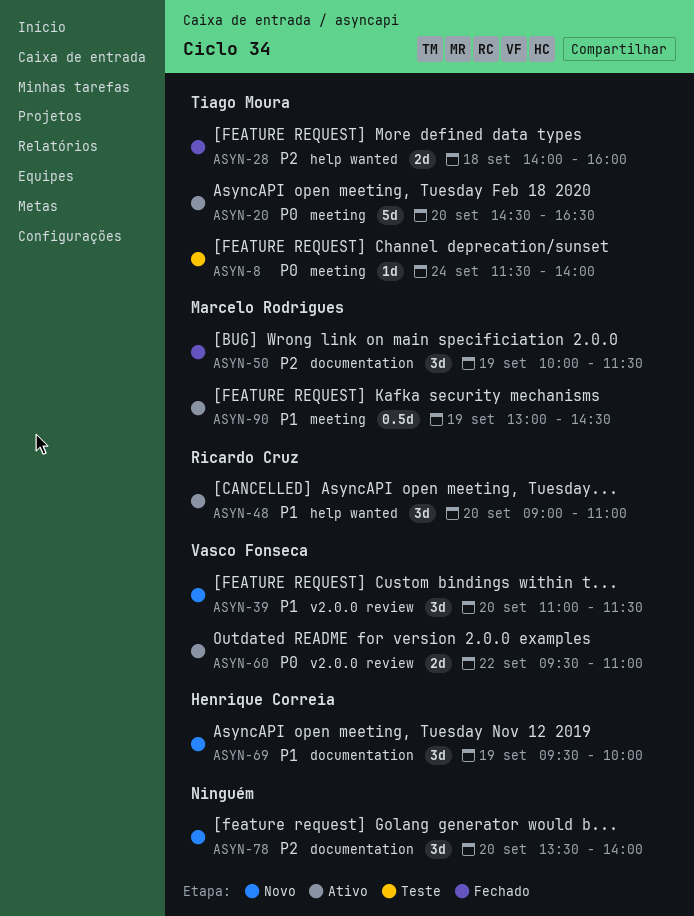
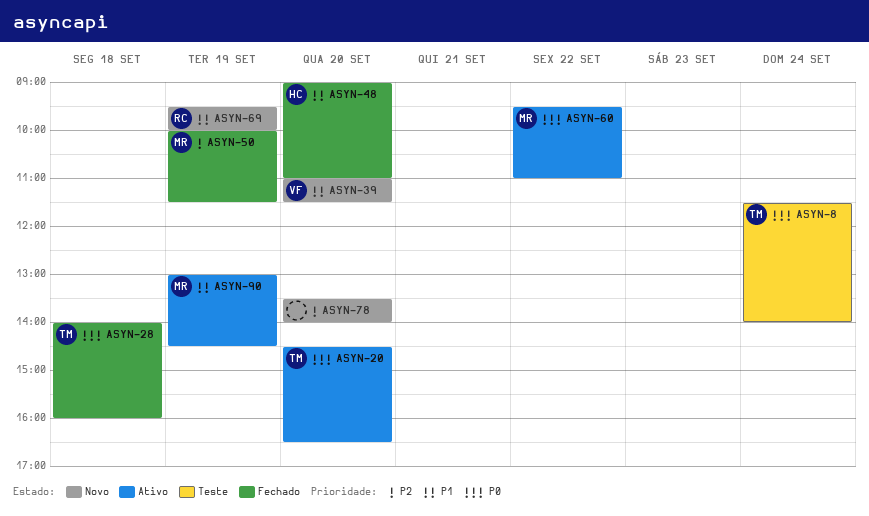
ASYN-28, priority: P2 -> P0
ASYN-48, status: Ativo -> Fechado
ASYN-48, owner: Ricardo Cruz -> Henrique Correia
ASYN-60, owner: Vasco Fonseca -> Marcelo Rodrigues
ASYN-69, owner: Henrique Correia -> Ricardo Cruz

